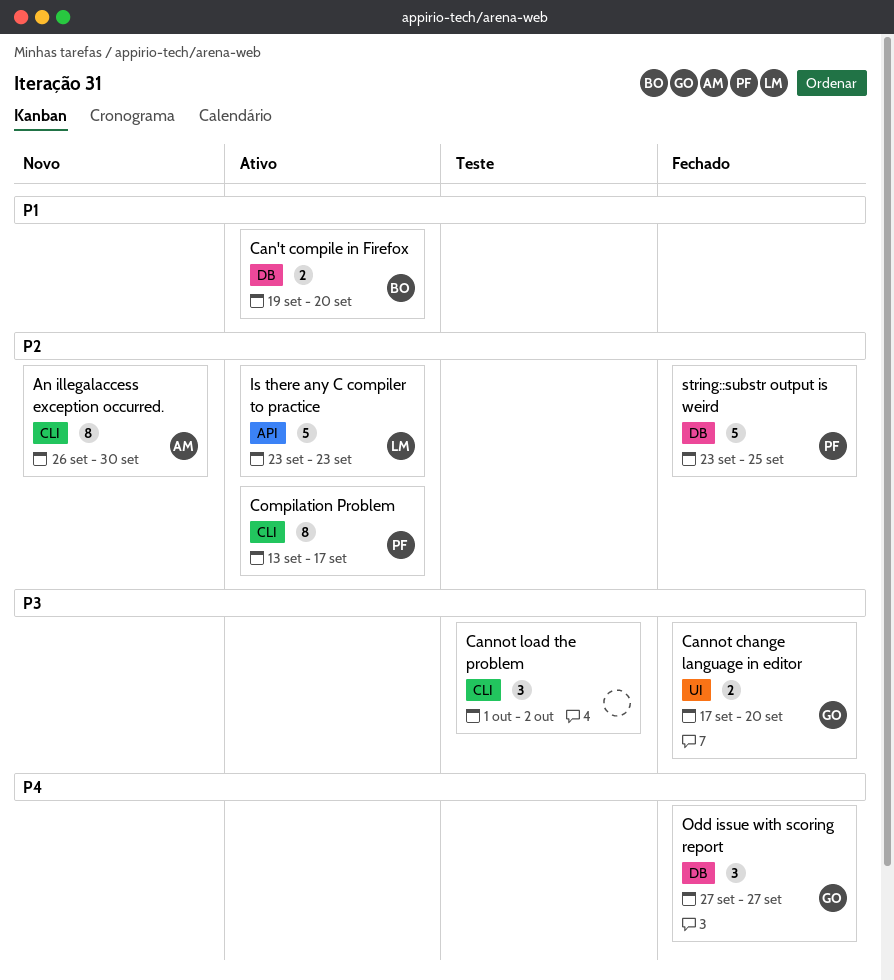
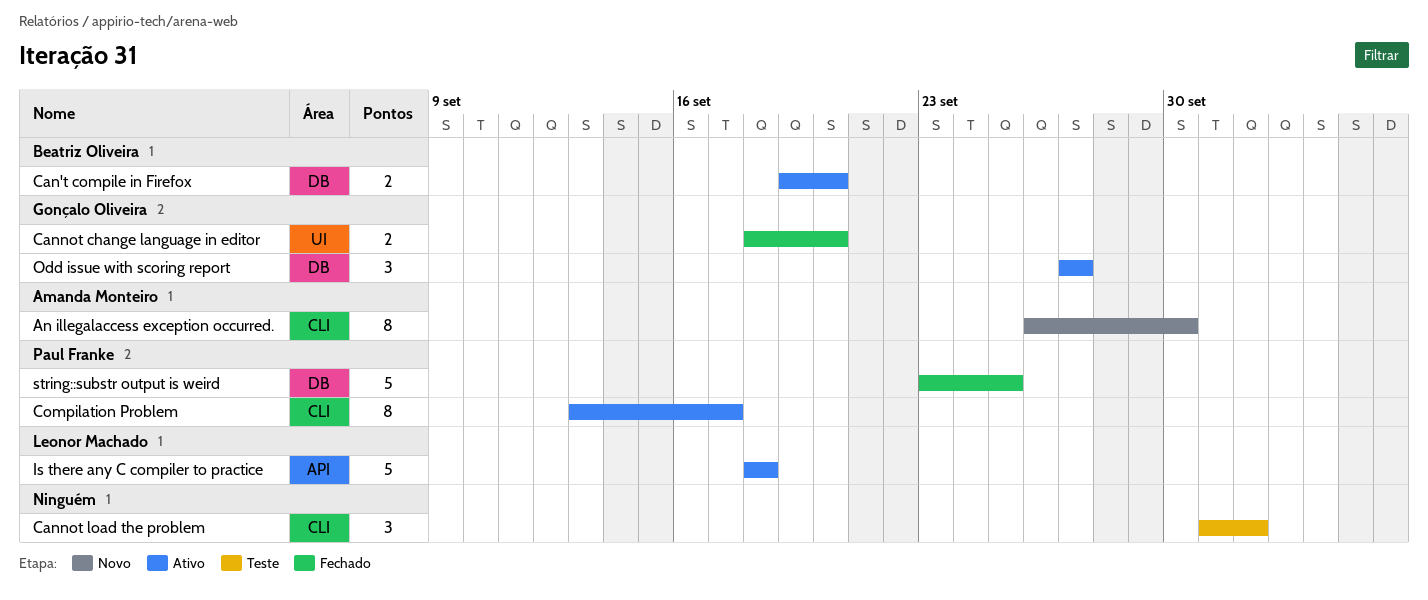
Cannot change language in editor, start: Sep 17 -> Sep 18
Is there any C compiler to practice, start: Sep 23 -> Sep 18
Is there any C compiler to practice, due: Sep 23 -> Sep 18
Odd issue with scoring report, status: Fechado -> Ativo

